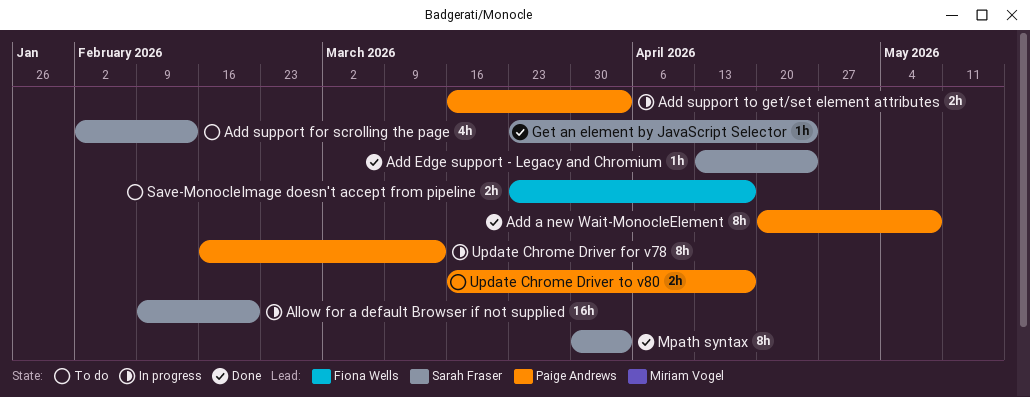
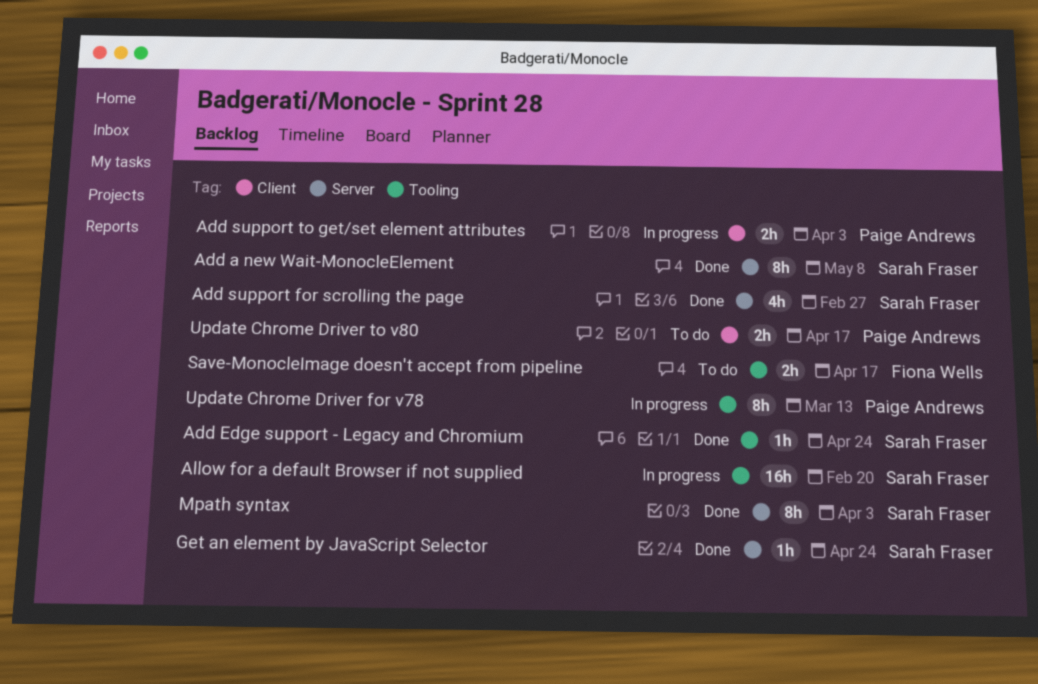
Add a new Wait-MonocleElement, owner: Paige Andrews -> Sarah Fraser
Add support for scrolling the page, status: To do -> Done
Add support for scrolling the page, due: Feb 13 -> Feb 27

